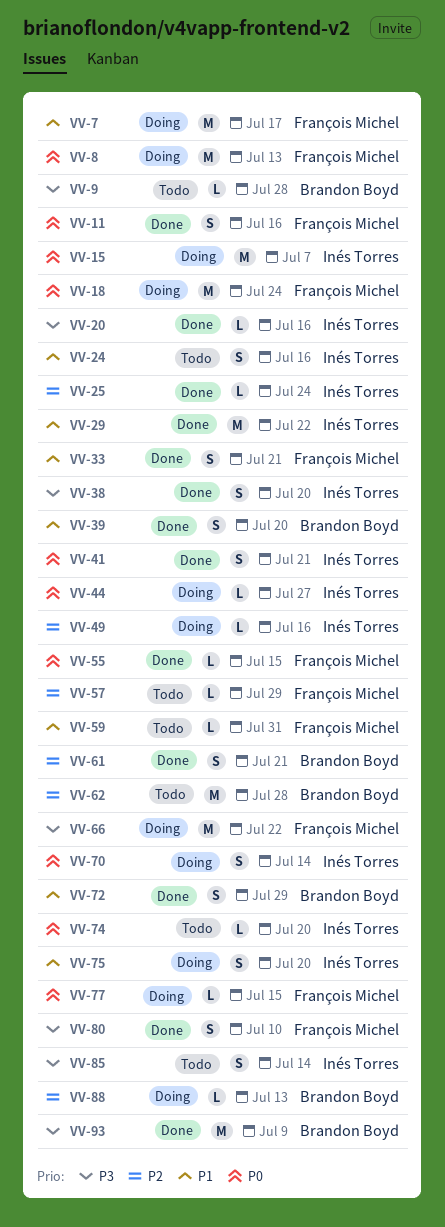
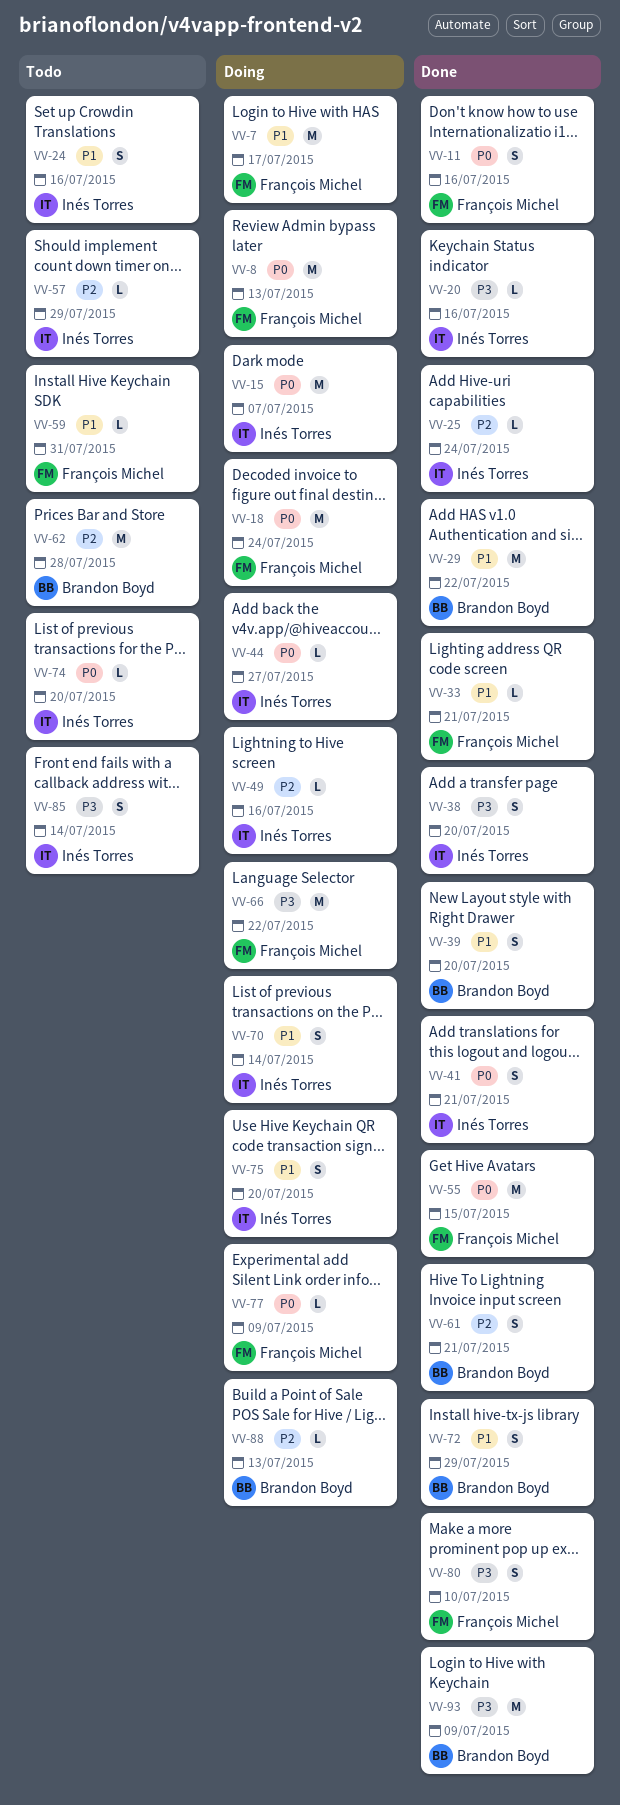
VV-9: present -> none
VV-29, owner: Inés Torres -> Brandon Boyd
VV-33, estimate: S -> L
VV-55, estimate: L -> M
VV-57, owner: François Michel -> Inés Torres
VV-70, priority: P0 -> P1
VV-77, due: Jul 15 -> Jul 9

